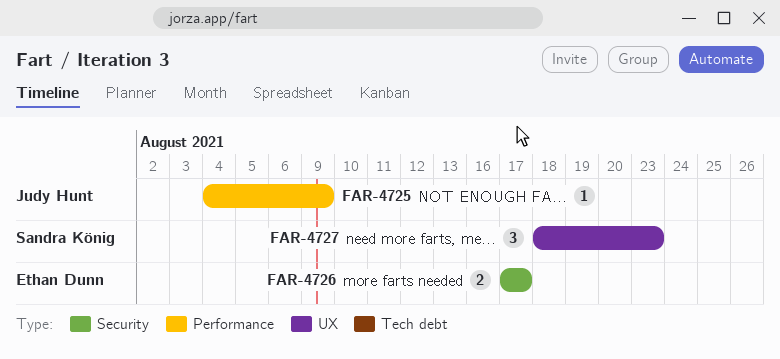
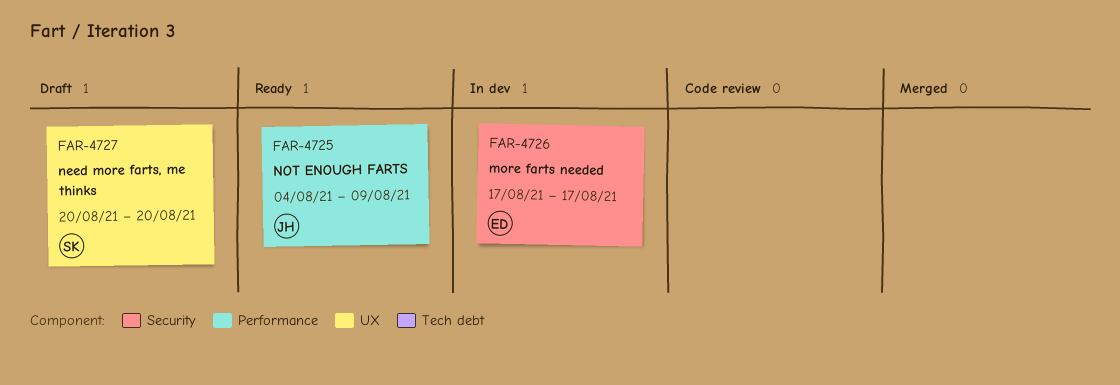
FAR-4727, start: Aug 18 -> Aug 20
FAR-4727, due: Aug 23 -> Aug 20

